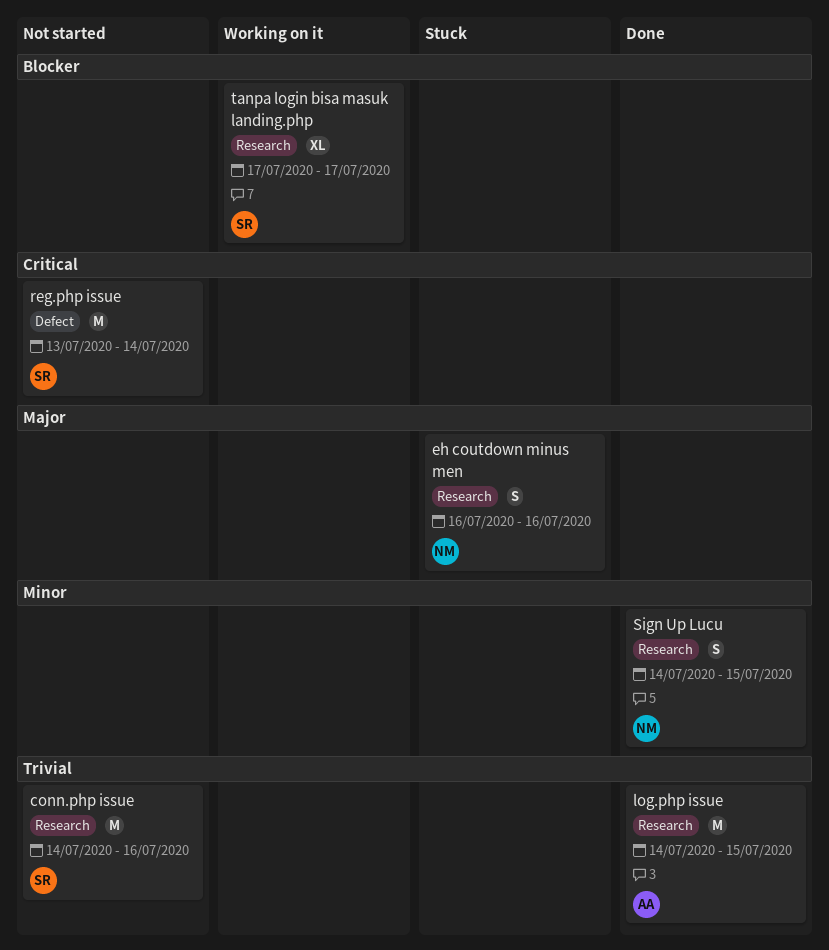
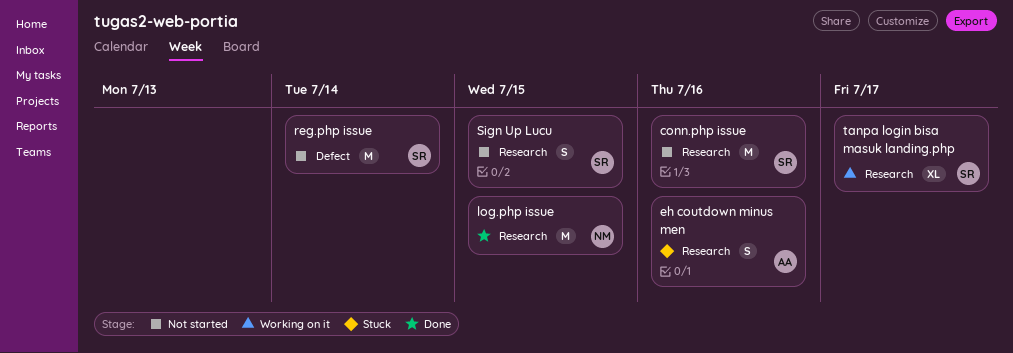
eh coutdown minus men, owner: NM -> AA
log.php issue, owner: AA -> NM
Sign Up Lucu, status: Done -> Not started
Sign Up Lucu, owner: NM -> SR

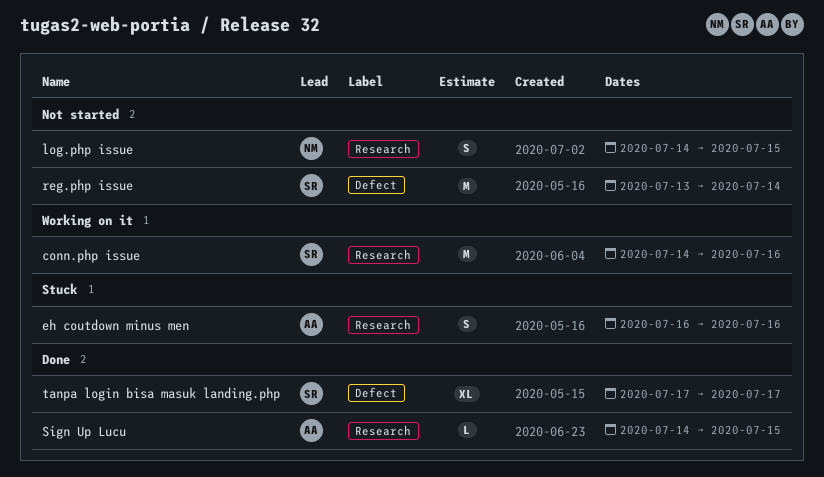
conn.php issue, status: Not started -> Working on it
log.php issue, status: Done -> Not started
log.php issue, estimate: M -> S
Sign Up Lucu, status: Not started -> Done
Sign Up Lucu, owner: SR -> AA
Sign Up Lucu, estimate: S -> L
tanpa login bisa masuk landing.php, status: Working on it -> Done
tanpa login bisa masuk landing.php, label: Research -> Defect

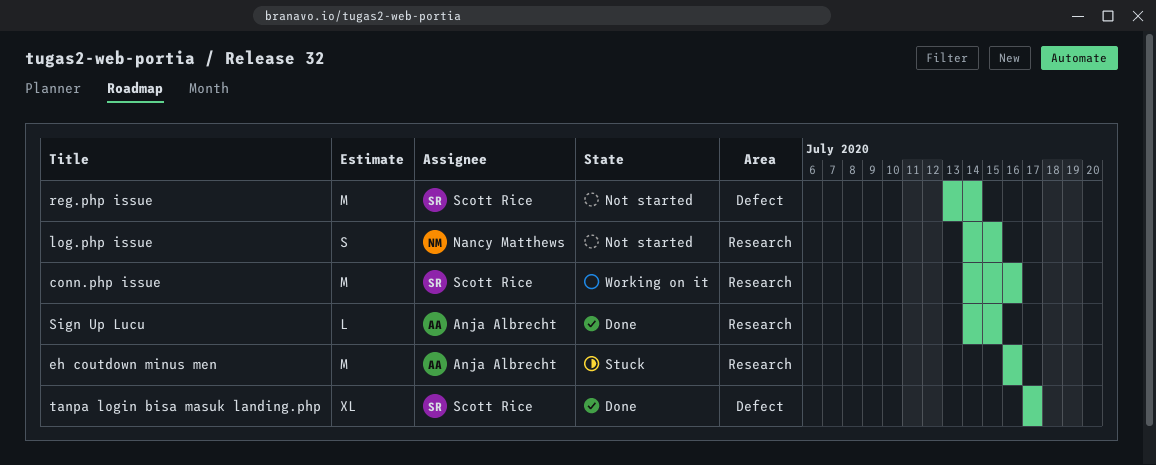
eh coutdown minus men, estimate: S -> M

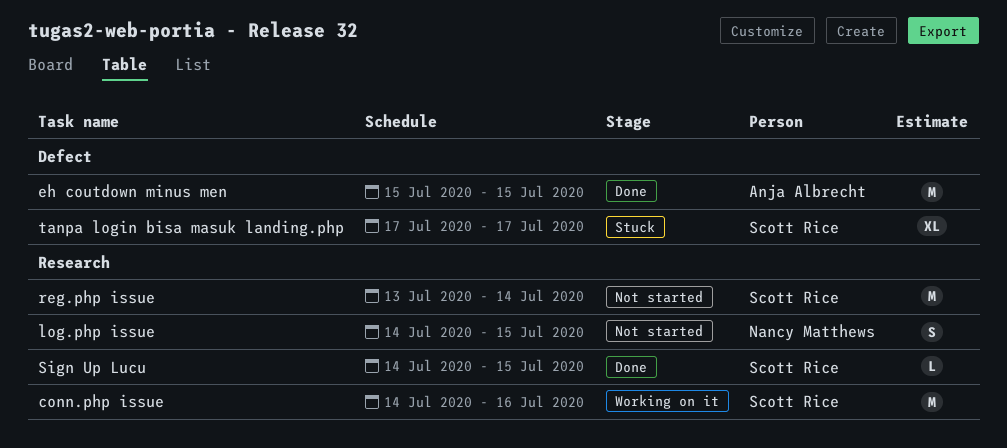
eh coutdown minus men, status: Stuck -> Done
eh coutdown minus men, label: Research -> Defect
eh coutdown minus men, start: Jul 16 -> Jul 15
eh coutdown minus men, due: Jul 16 -> Jul 15
reg.php issue, label: Defect -> Research
Sign Up Lucu, owner: Anja Albrecht -> Scott Rice
tanpa login bisa masuk landing.php, status: Done -> Stuck

